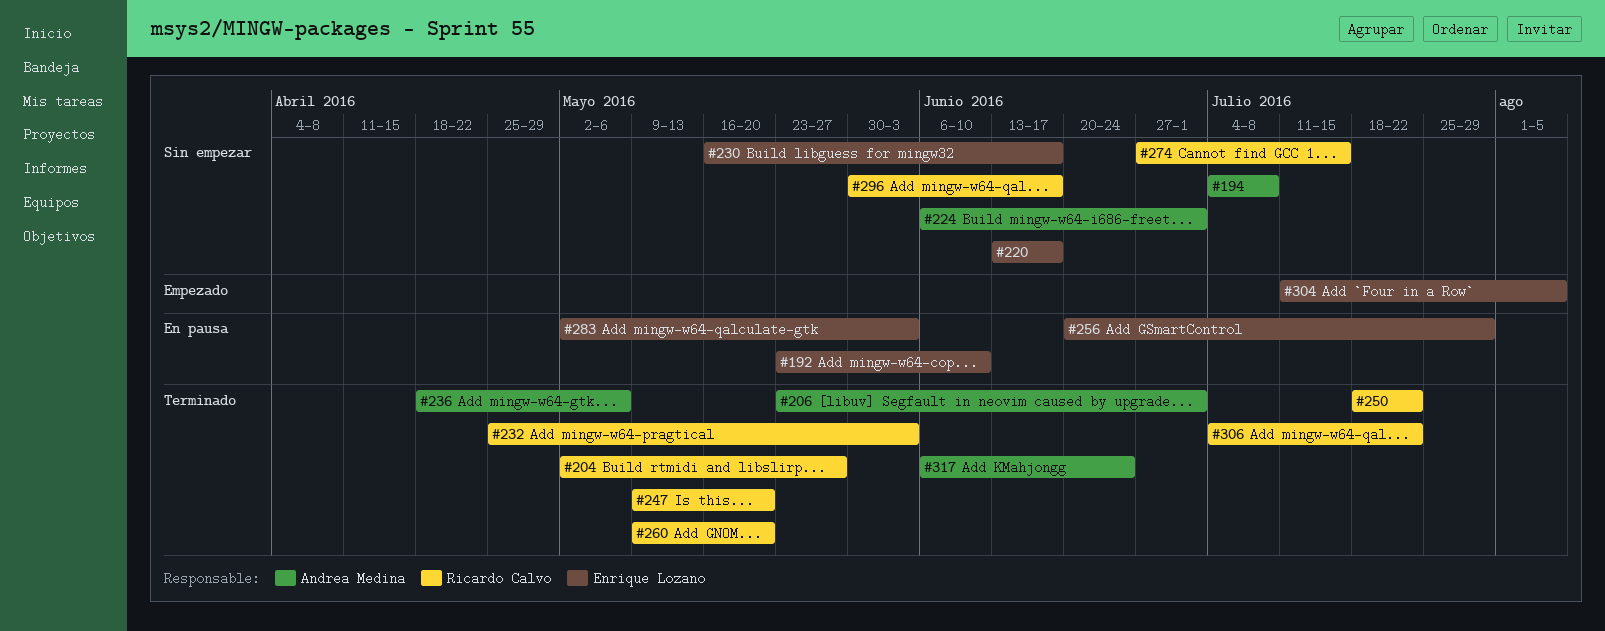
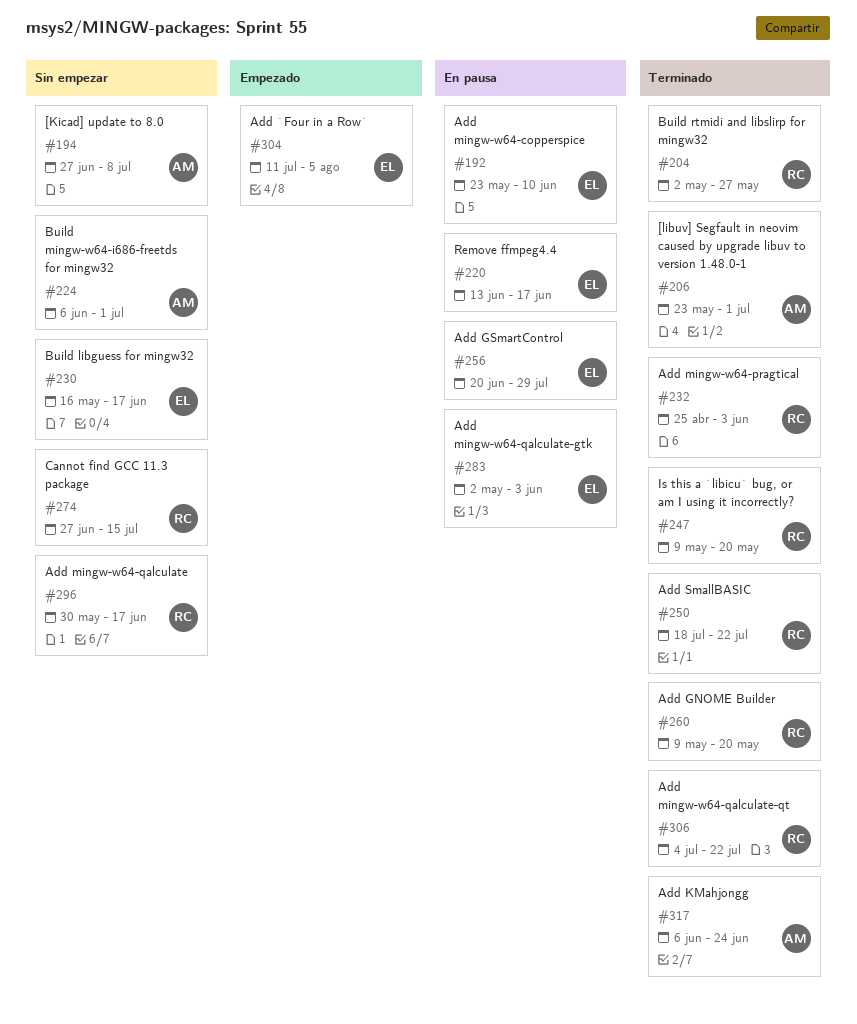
#194, start: Jul 4 -> Jun 27
#220, status: Sin empezar -> En pausa
#236: present -> none

